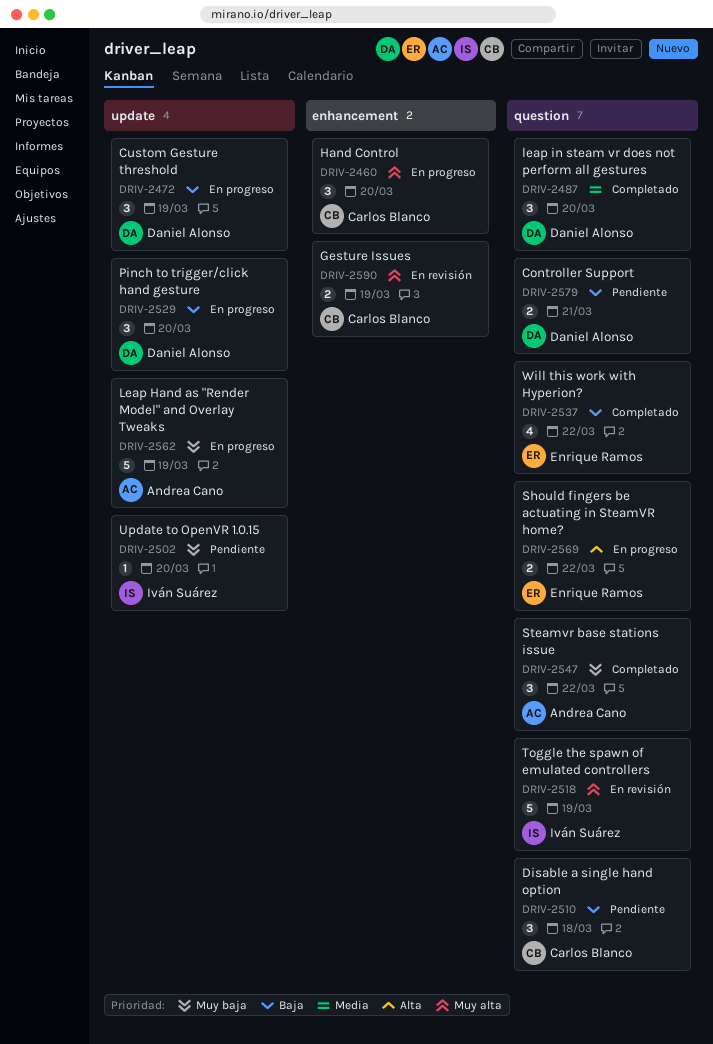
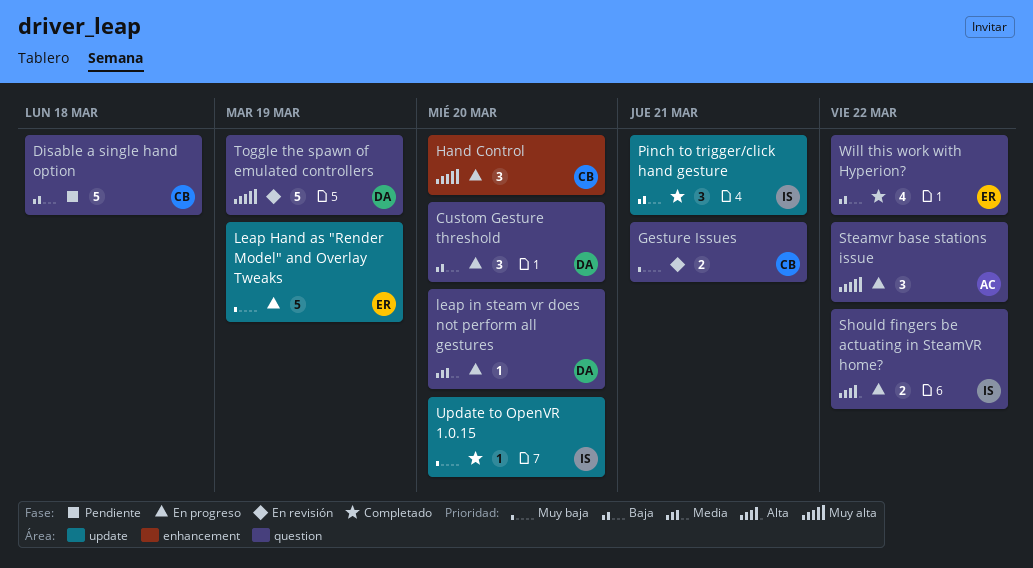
Controller Support: present -> none
Custom Gesture threshold, label: update -> question
Custom Gesture threshold, due: Mar 19 -> Mar 20
Disable a single hand option, estimate: 3 -> 5
Gesture Issues, priority: Muy alta -> Muy baja
Gesture Issues, label: enhancement -> question
Gesture Issues, due: Mar 19 -> Mar 21
Leap Hand as "Render Model" and Overlay Tweaks, owner: Andrea Cano -> Enrique Ramos
leap in steam vr does not perform all gestures, status: Completado -> En progreso
leap in steam vr does not perform all gestures, estimate: 3 -> 1
Pinch to trigger/click hand gesture, status: En progreso -> Completado
Pinch to trigger/click hand gesture, owner: Daniel Alonso -> Iván Suárez
Pinch to trigger/click hand gesture, due: Mar 20 -> Mar 21
Should fingers be actuating in SteamVR home?, owner: Enrique Ramos -> Iván Suárez
Steamvr base stations issue, status: Completado -> En progreso
Steamvr base stations issue, priority: Muy baja -> Muy alta
Toggle the spawn of emulated controllers, owner: Iván Suárez -> Daniel Alonso
Update to OpenVR 1.0.15, status: Pendiente -> Completado

